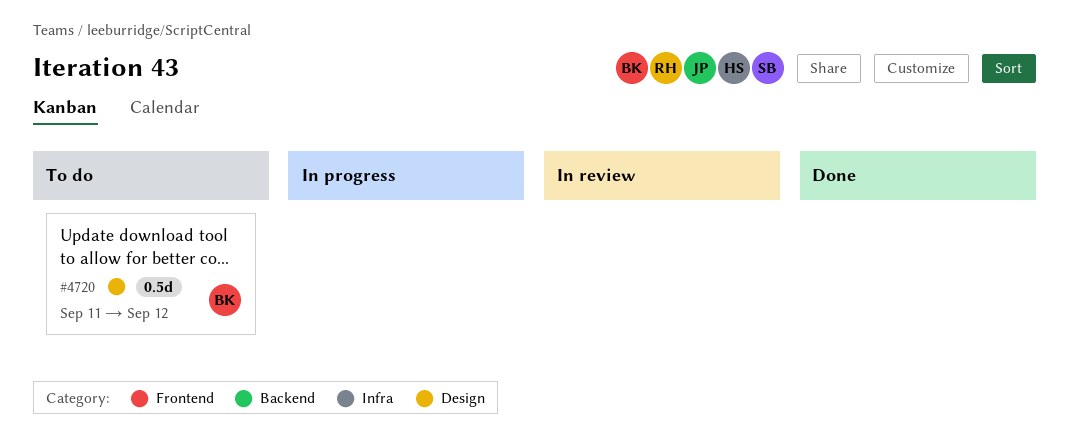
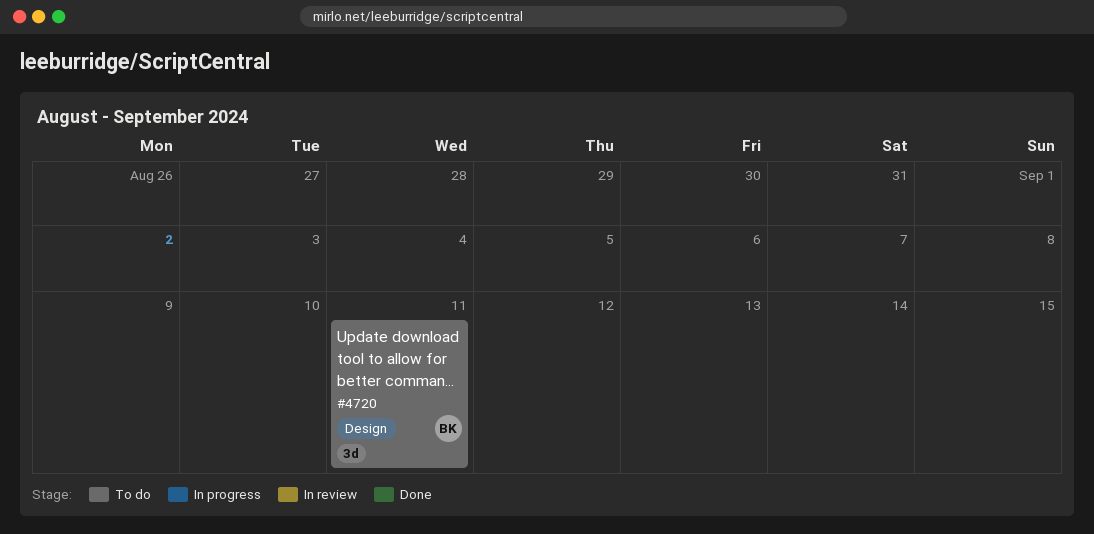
#4720, estimate: 0.5d -> 3d
#4720, due: Sep 12 -> Sep 11

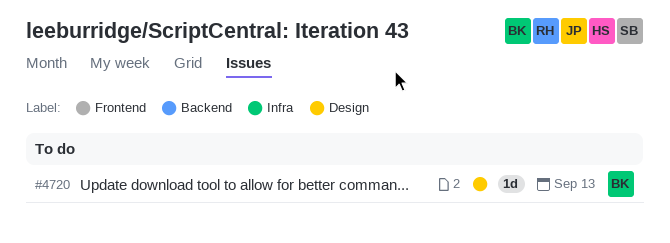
#4720, estimate: 3d -> 1d
#4720, due: Sep 11 -> Sep 13

